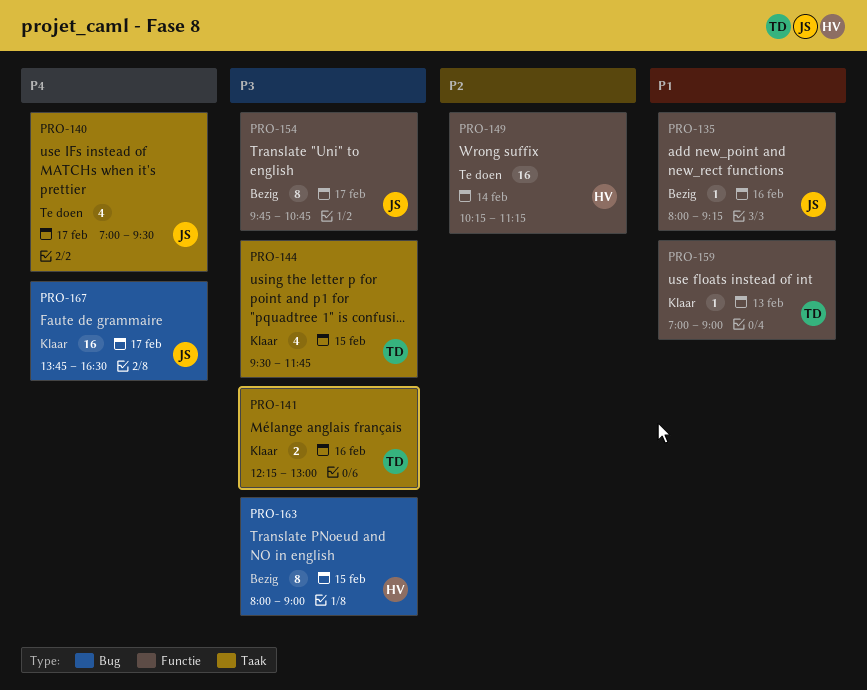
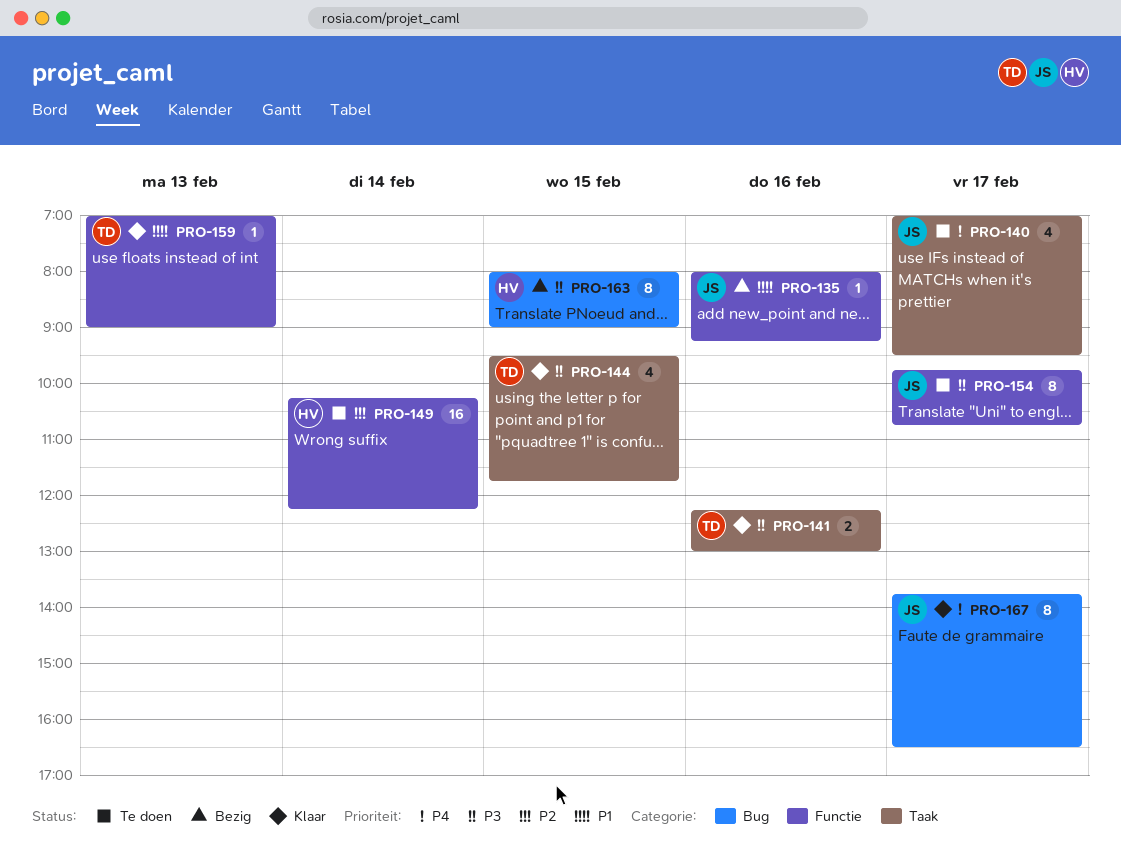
PRO-149, ends: 11:15 -> 12:15
PRO-154, status: Bezig -> Te doen
PRO-167, estimate: 16 -> 8

